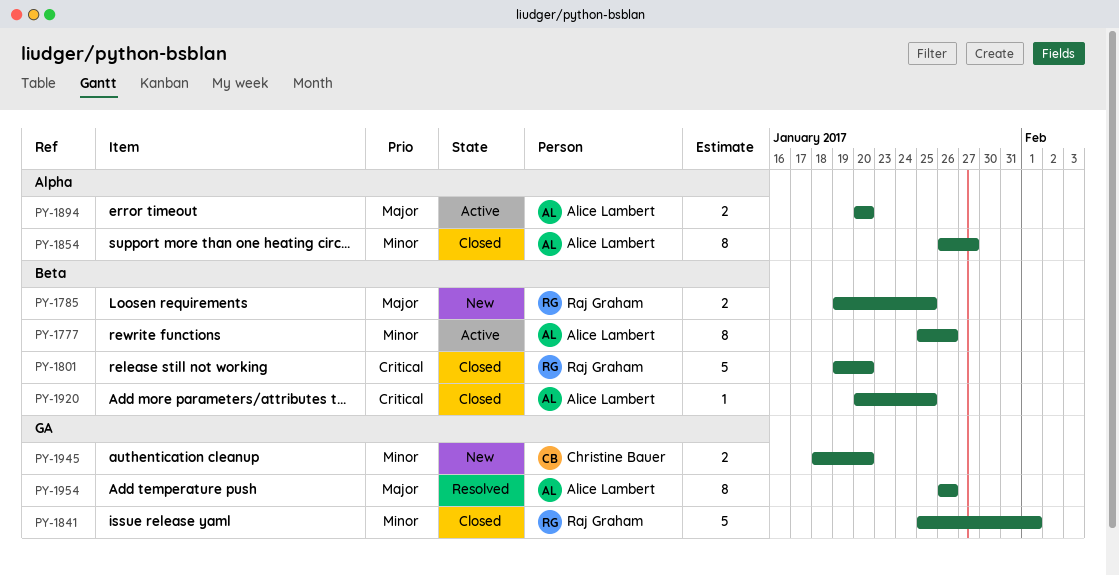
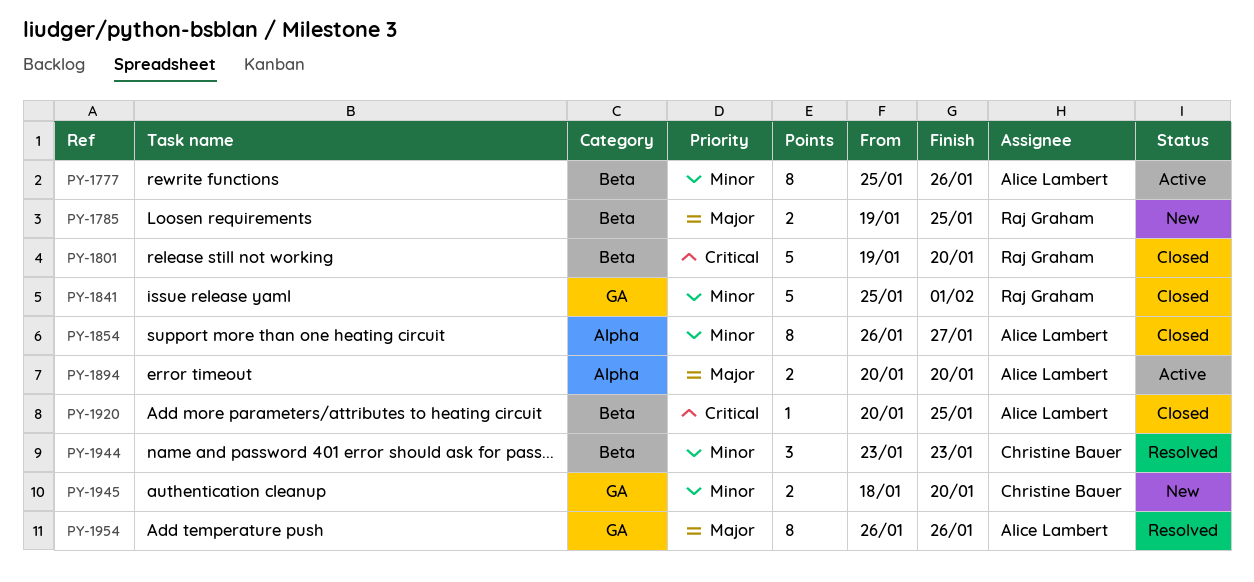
PY-1944: none -> present

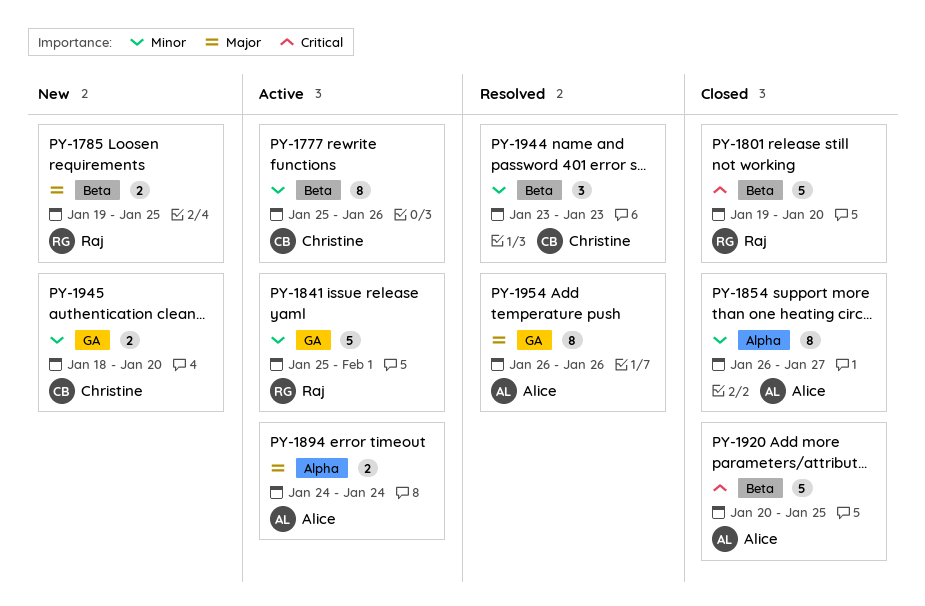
PY-1777, owner: Alice Lambert -> Christine Bauer
PY-1841, status: Closed -> Active
PY-1894, start: Jan 20 -> Jan 24
PY-1894, due: Jan 20 -> Jan 24
PY-1920, estimate: 1 -> 5

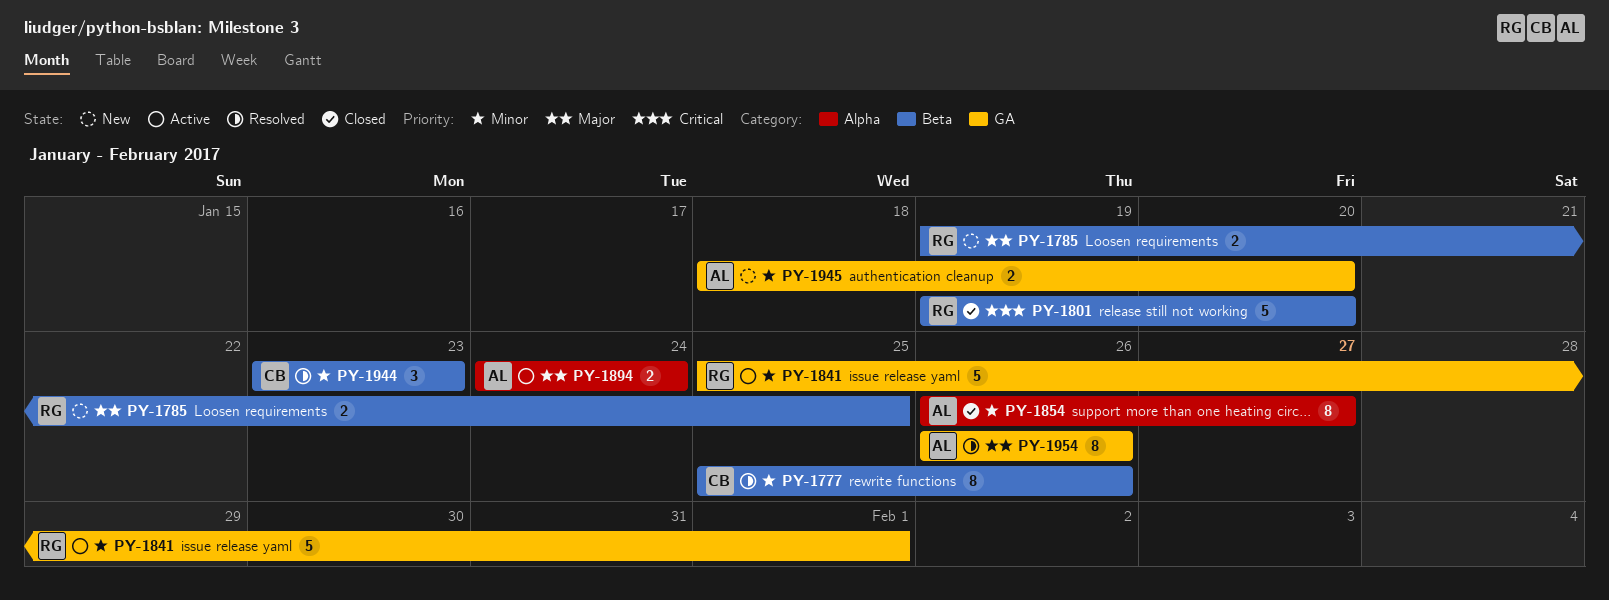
PY-1777, status: Active -> Resolved
PY-1920: present -> none
PY-1945, owner: Christine -> Alice

